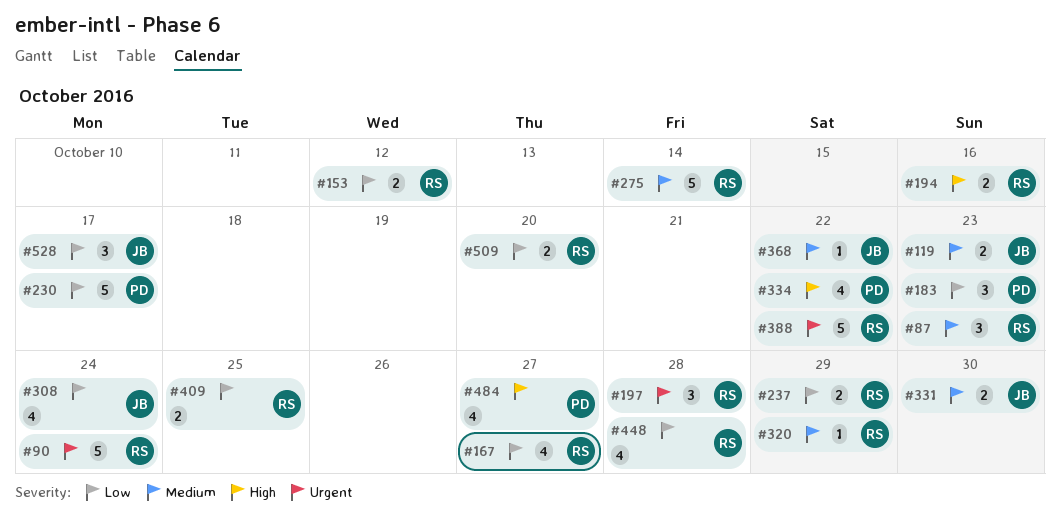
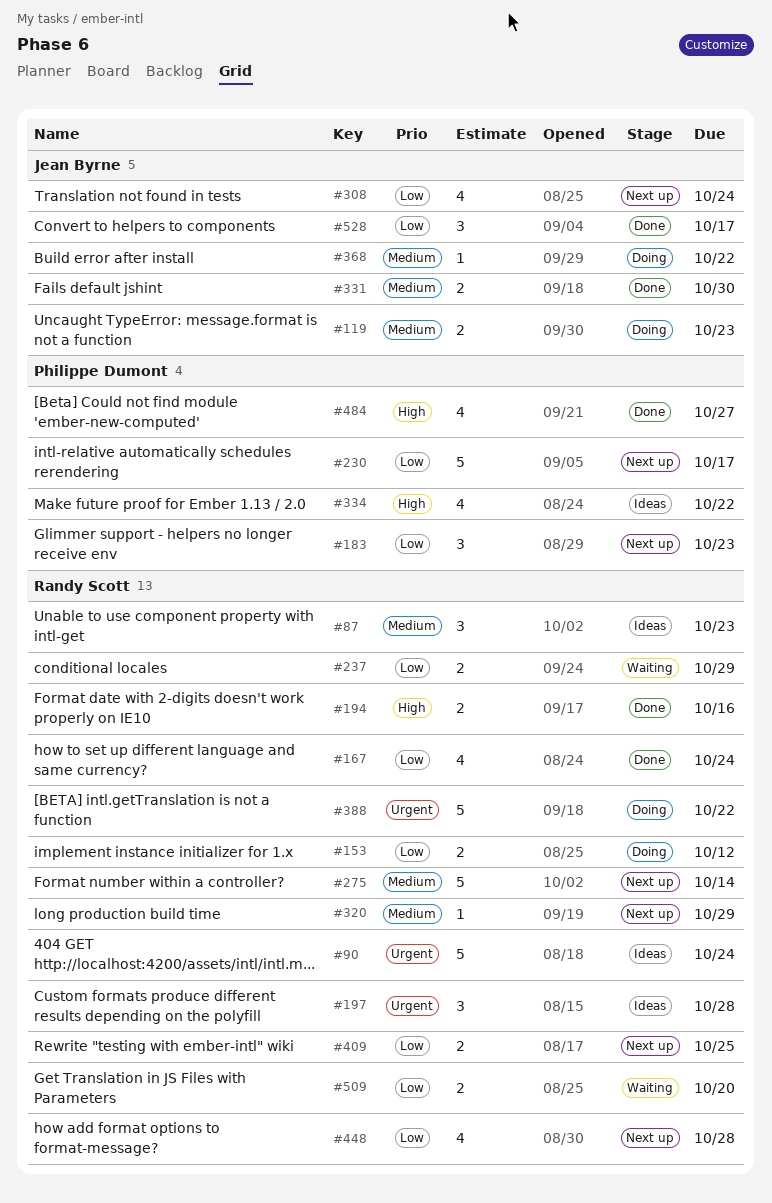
#167, due: Oct 27 -> Oct 24

